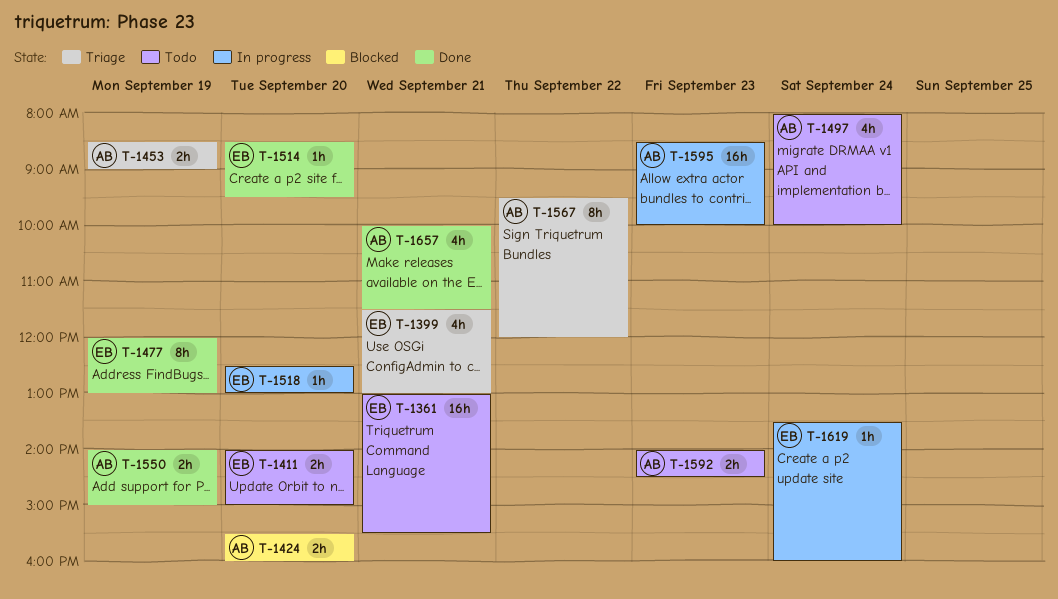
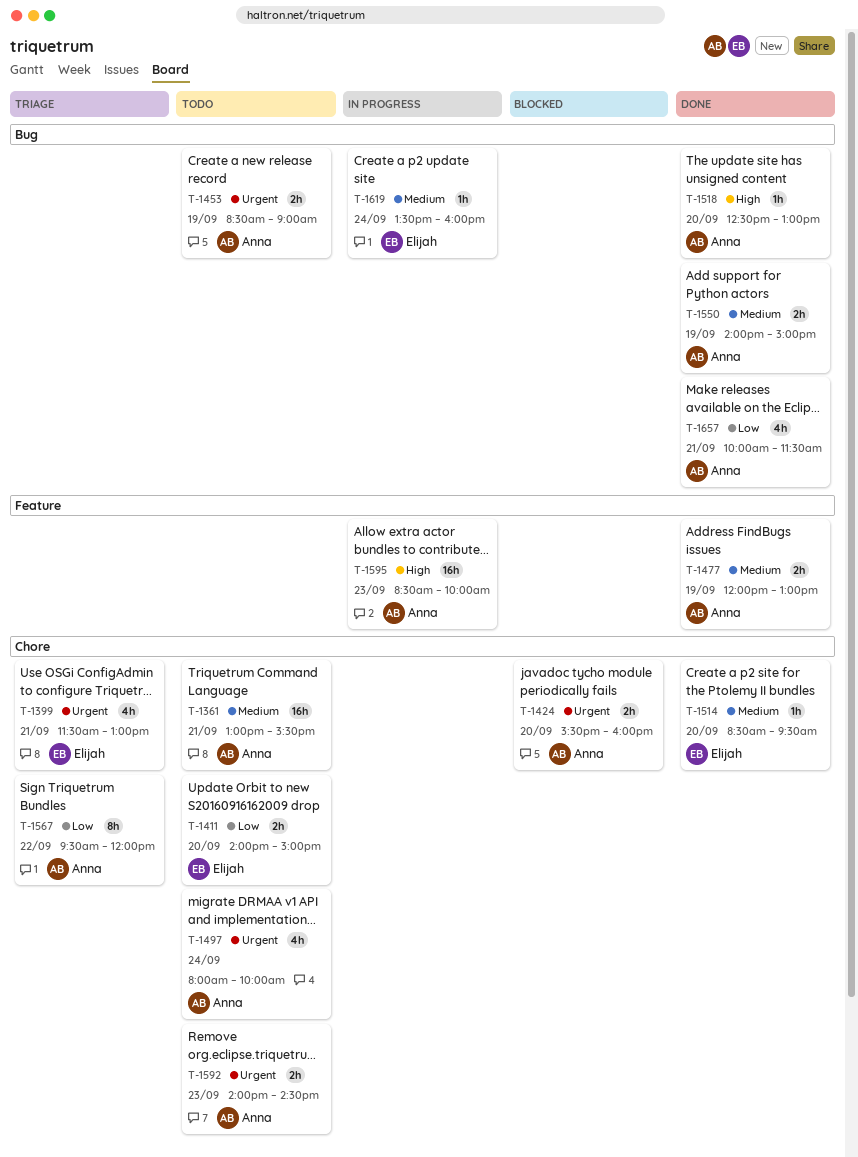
T-1361, owner: Elijah -> Anna
T-1453, status: Triage -> Todo
T-1477, owner: Elijah -> Anna
T-1477, estimate: 8h -> 2h
T-1518, status: In progress -> Done
T-1518, owner: Elijah -> Anna

